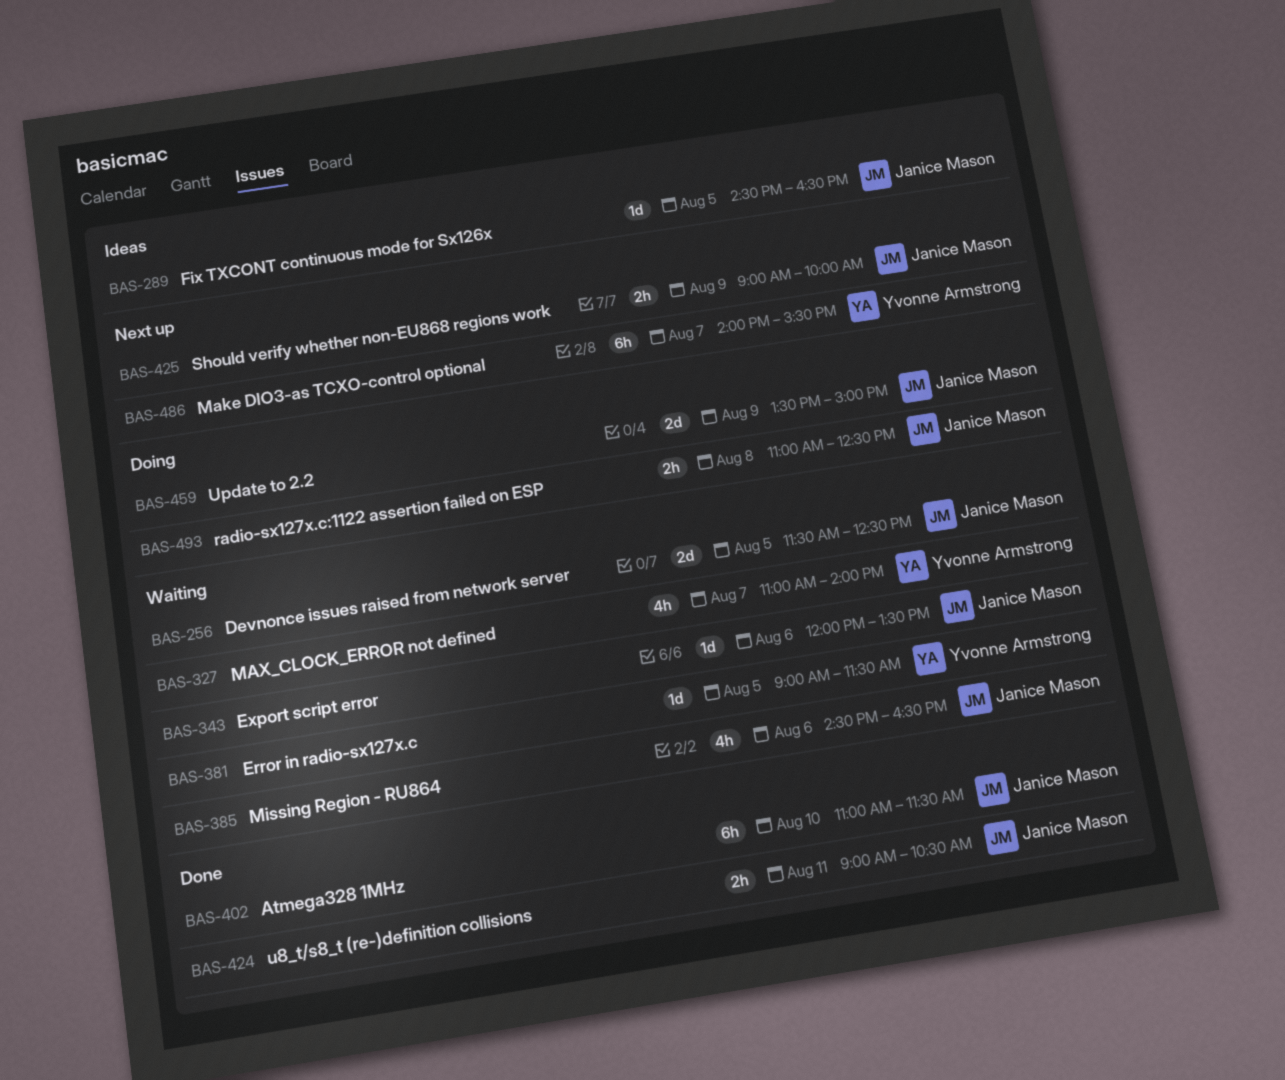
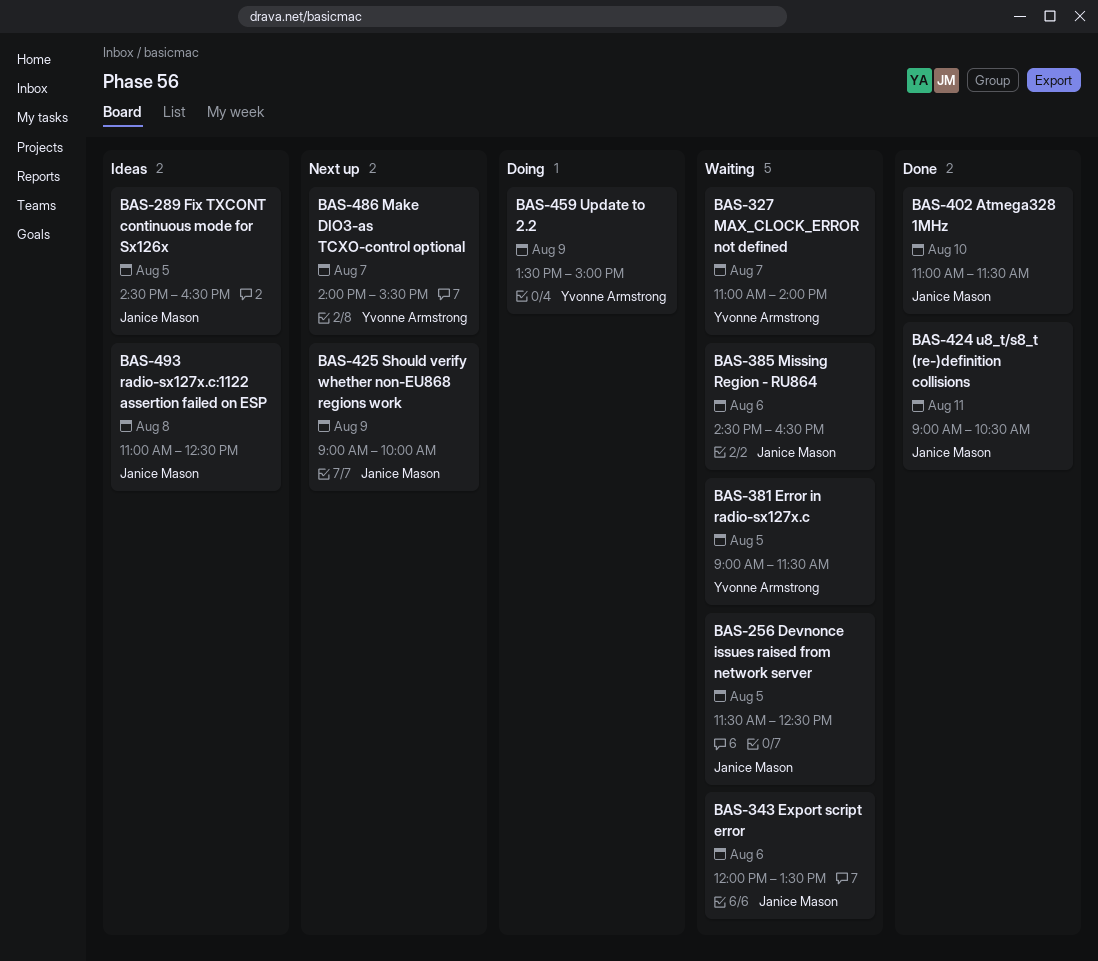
BAS-459, owner: Janice Mason -> Yvonne Armstrong
BAS-493, status: Doing -> Ideas

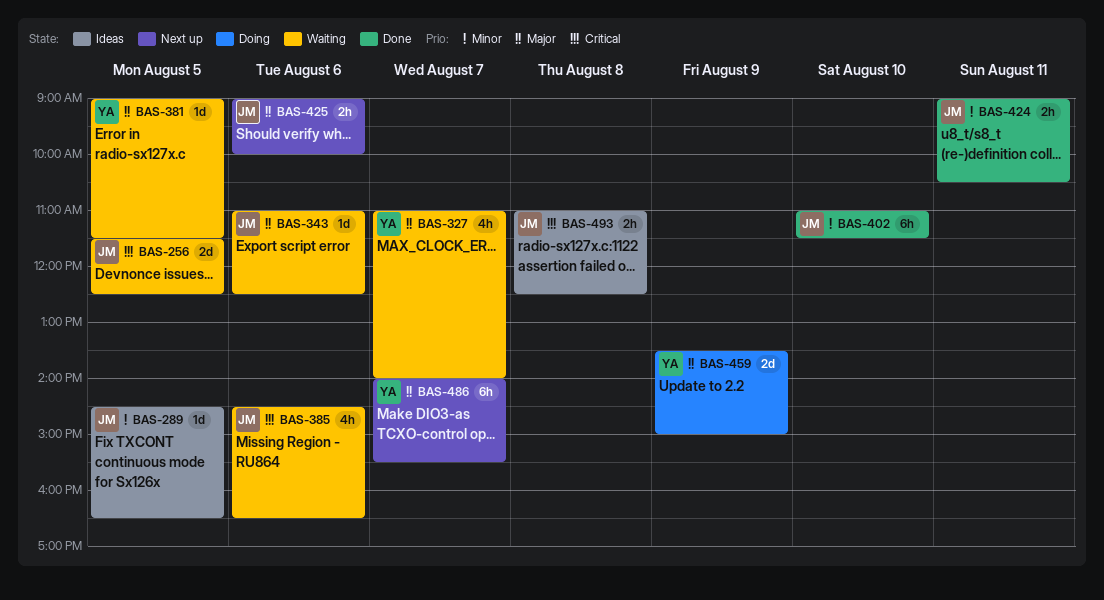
BAS-343, begins: 12:00 -> 11:00
BAS-343, ends: 13:30 -> 12:30
BAS-425, day: Aug 9 -> Aug 6

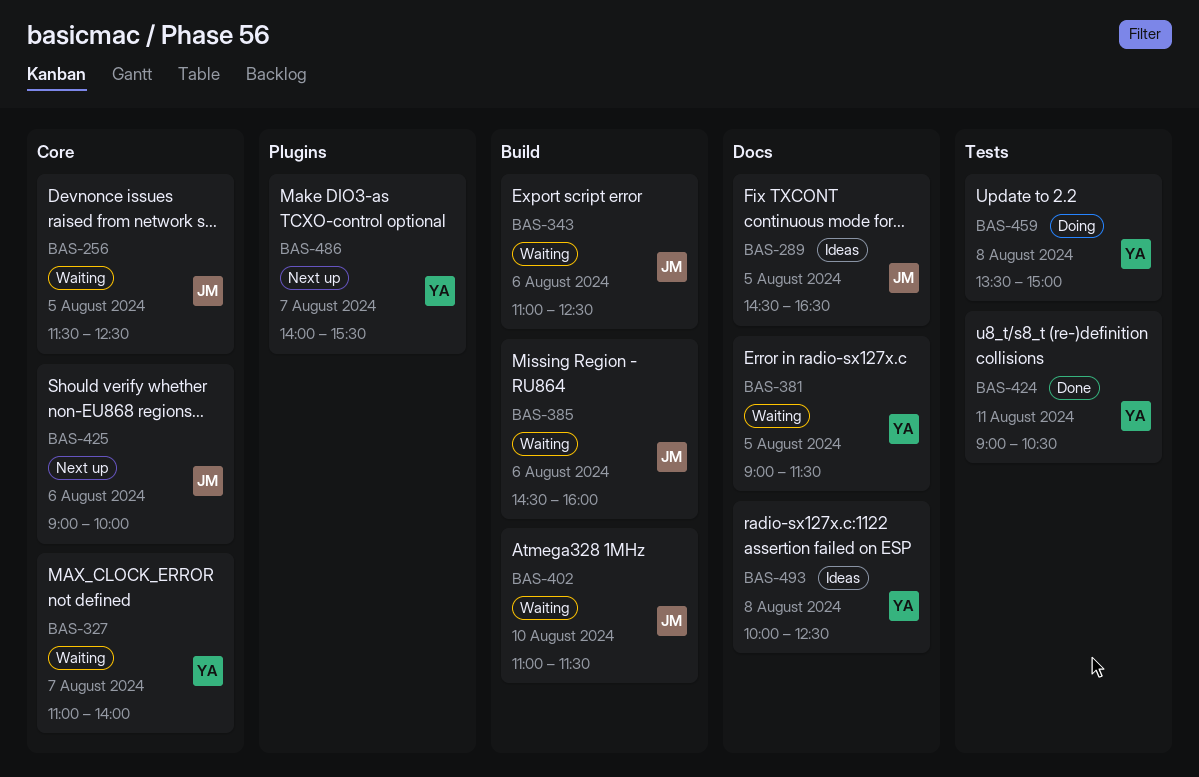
BAS-385, ends: 16:30 -> 16:00
BAS-402, status: Done -> Waiting
BAS-424, owner: JM -> YA
BAS-459, day: Aug 9 -> Aug 8
BAS-493, owner: JM -> YA
BAS-493, begins: 11:00 -> 10:00

